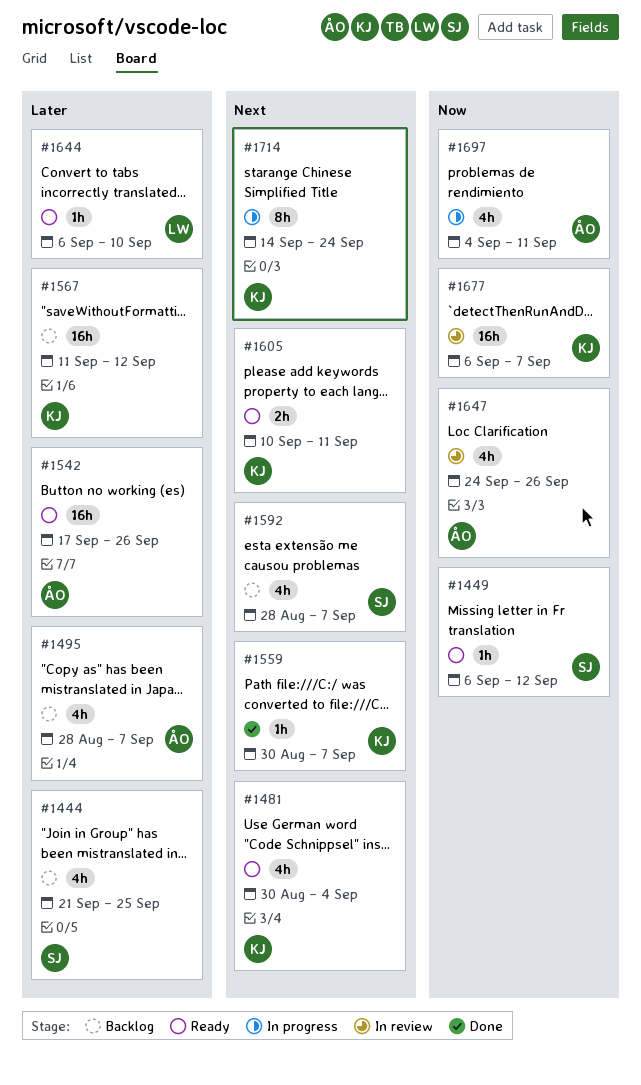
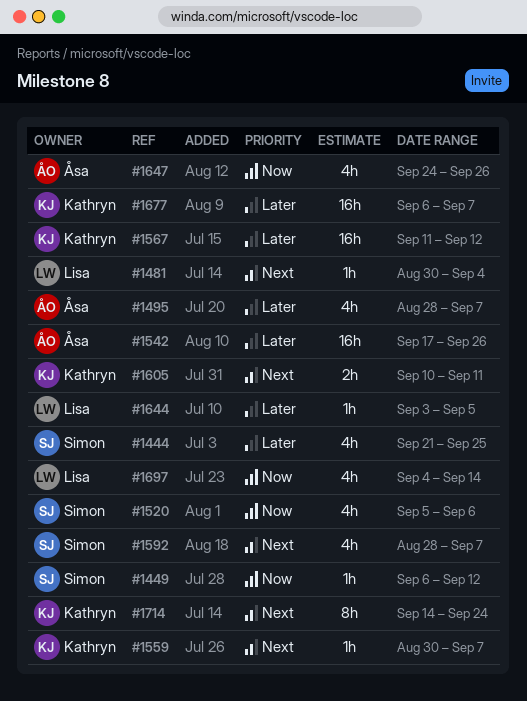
#1481, owner: Kathryn -> Lisa
#1481, estimate: 4h -> 1h
#1520: none -> present
#1644, start: Sep 6 -> Sep 3
#1644, due: Sep 10 -> Sep 5
#1677, priority: Now -> Later
#1697, owner: Åsa -> Lisa
#1697, due: Sep 11 -> Sep 14

